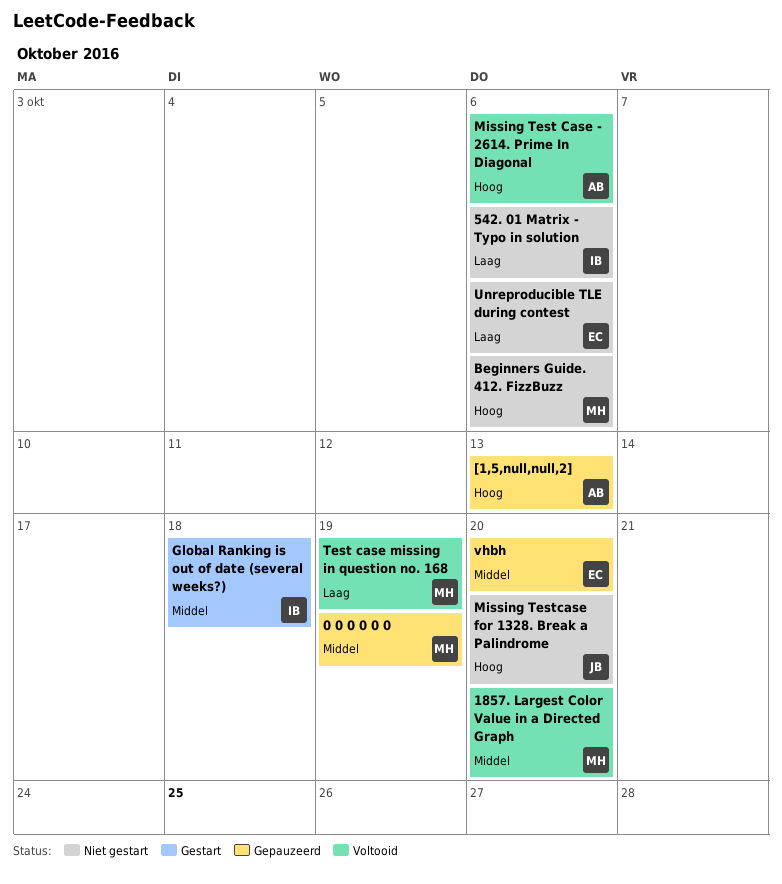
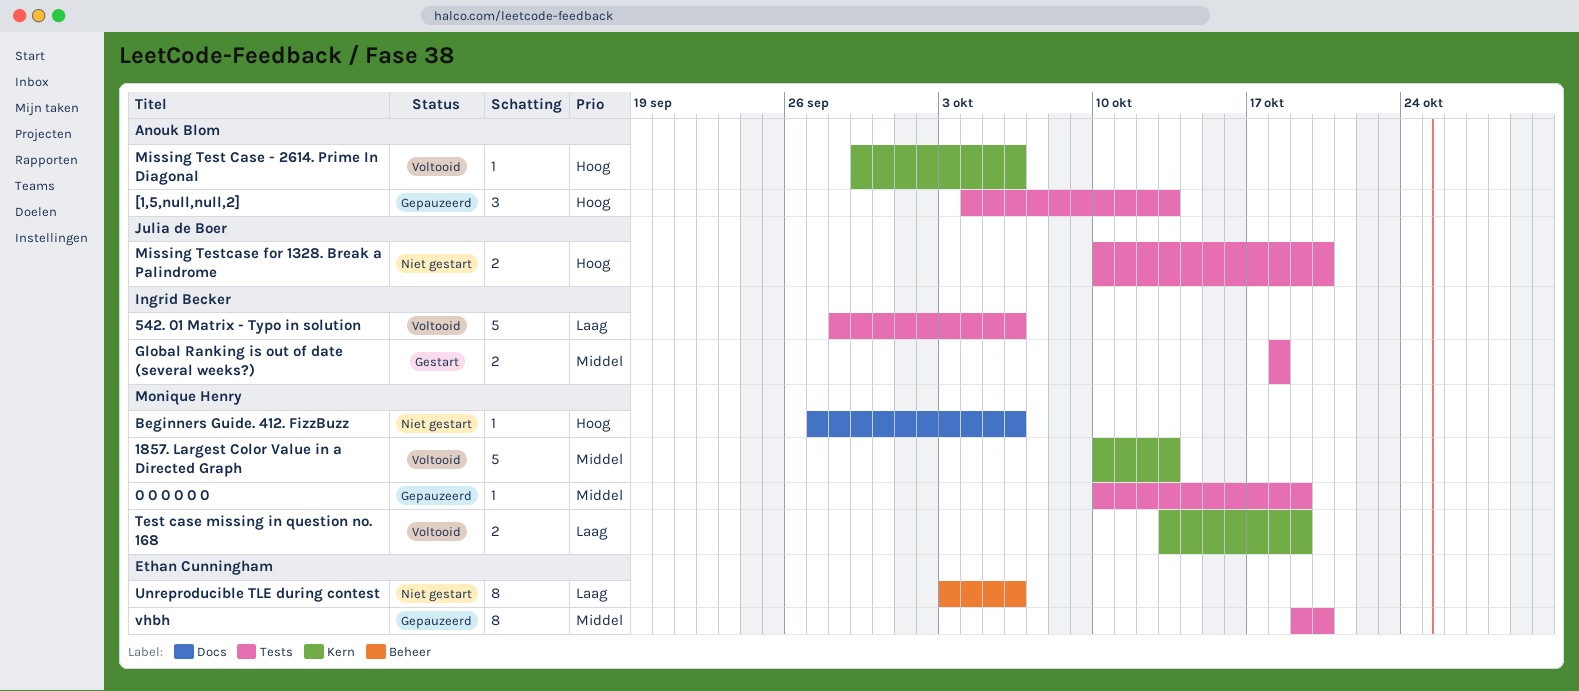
1857. Largest Color Value in a Directed Graph, due: Oct 20 -> Oct 13
542. 01 Matrix - Typo in solution, status: Niet gestart -> Voltooid

